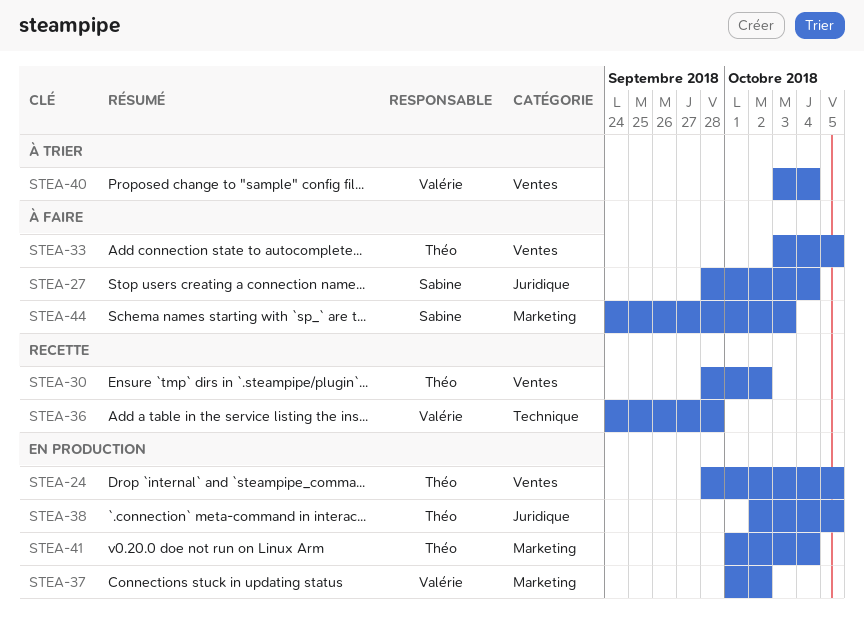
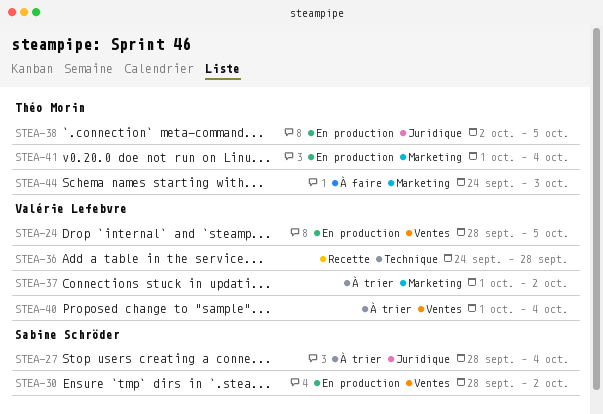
STEA-24, owner: Théo Morin -> Valérie Lefebvre
STEA-27, status: À faire -> À trier
STEA-30, status: Recette -> En production
STEA-30, owner: Théo Morin -> Sabine Schröder
STEA-33: present -> none
STEA-37, status: En production -> À trier
STEA-40, start: Oct 3 -> Oct 1
STEA-44, owner: Sabine Schröder -> Théo Morin

